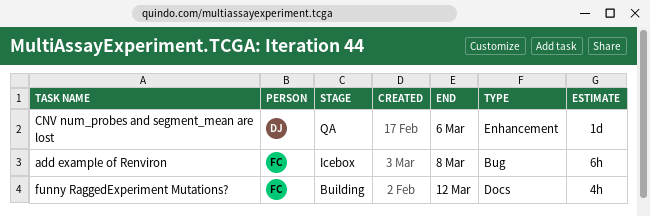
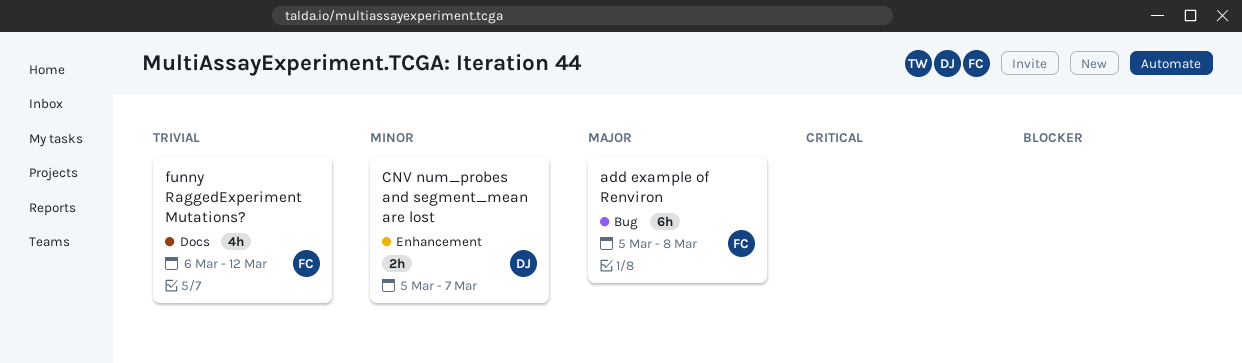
CNV num_probes and segment_mean are lost, estimate: 1d -> 2h
CNV num_probes and segment_mean are lost, due: Mar 6 -> Mar 7

